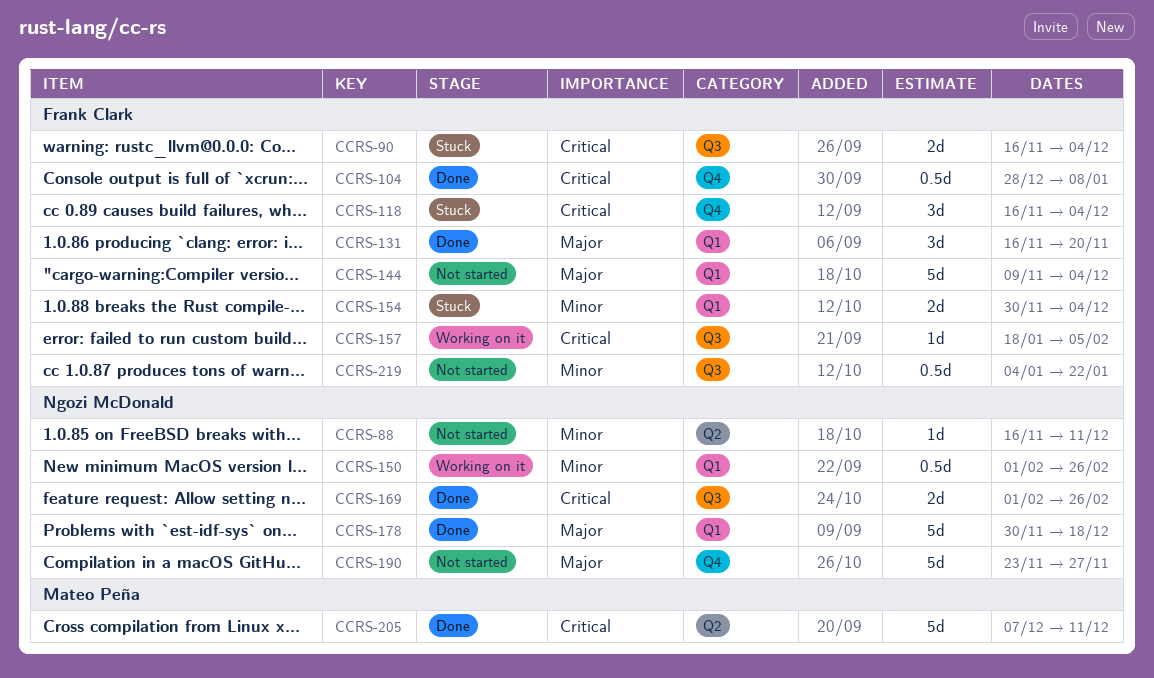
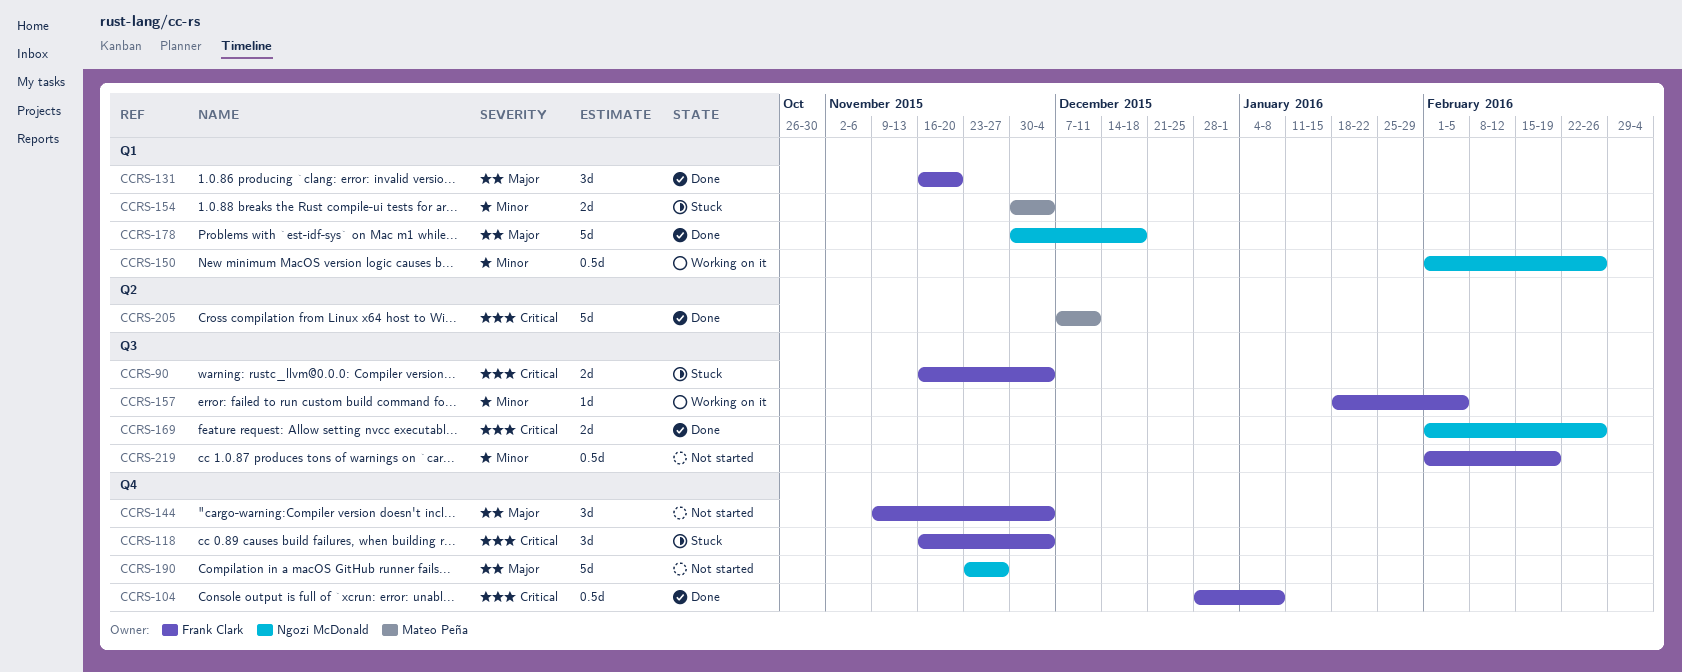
CCRS-88: present -> none
CCRS-144, label: Q1 -> Q4
CCRS-144, estimate: 5d -> 3d
CCRS-154, owner: Frank Clark -> Mateo Peña
CCRS-157, priority: Critical -> Minor
CCRS-219, start: Jan 4 -> Feb 1
CCRS-219, due: Jan 22 -> Feb 19

